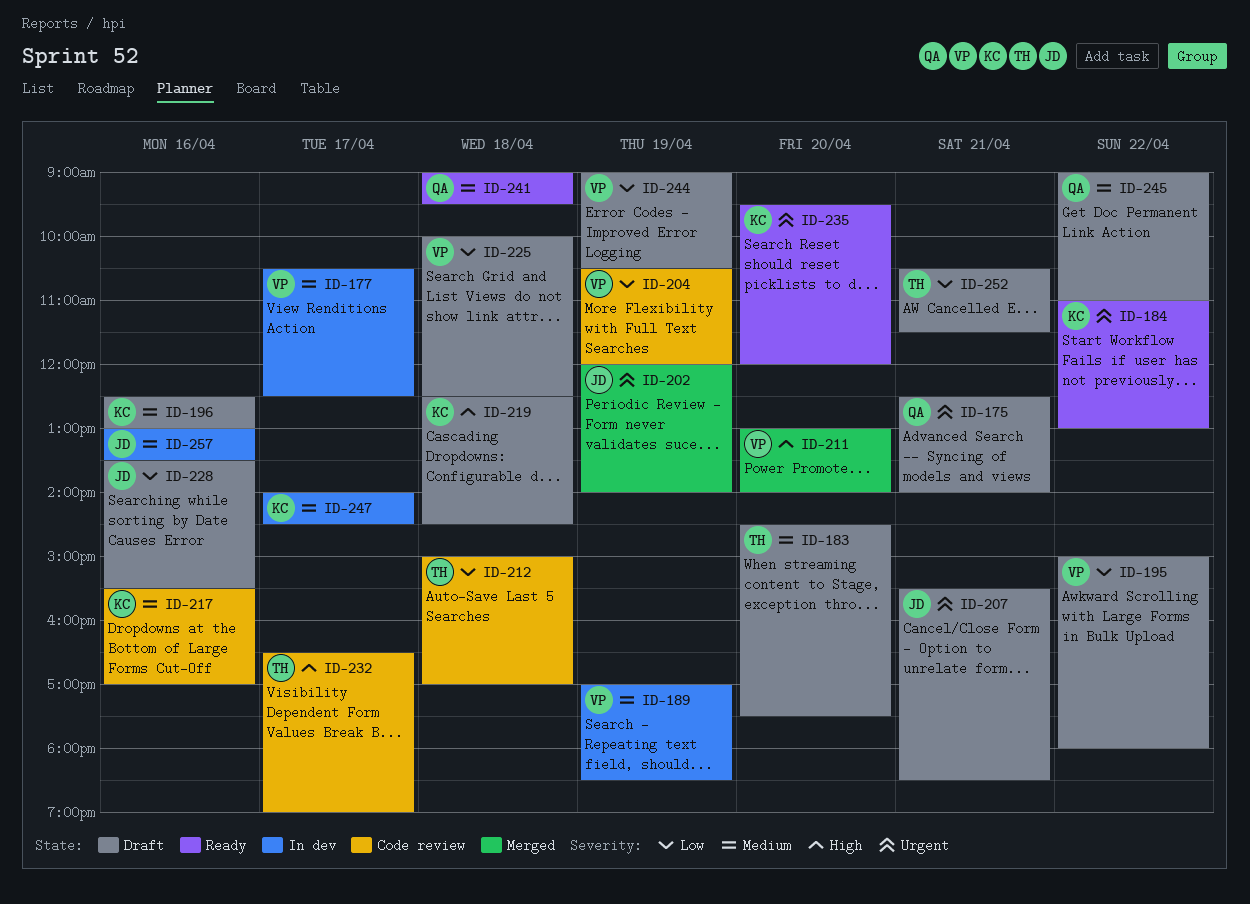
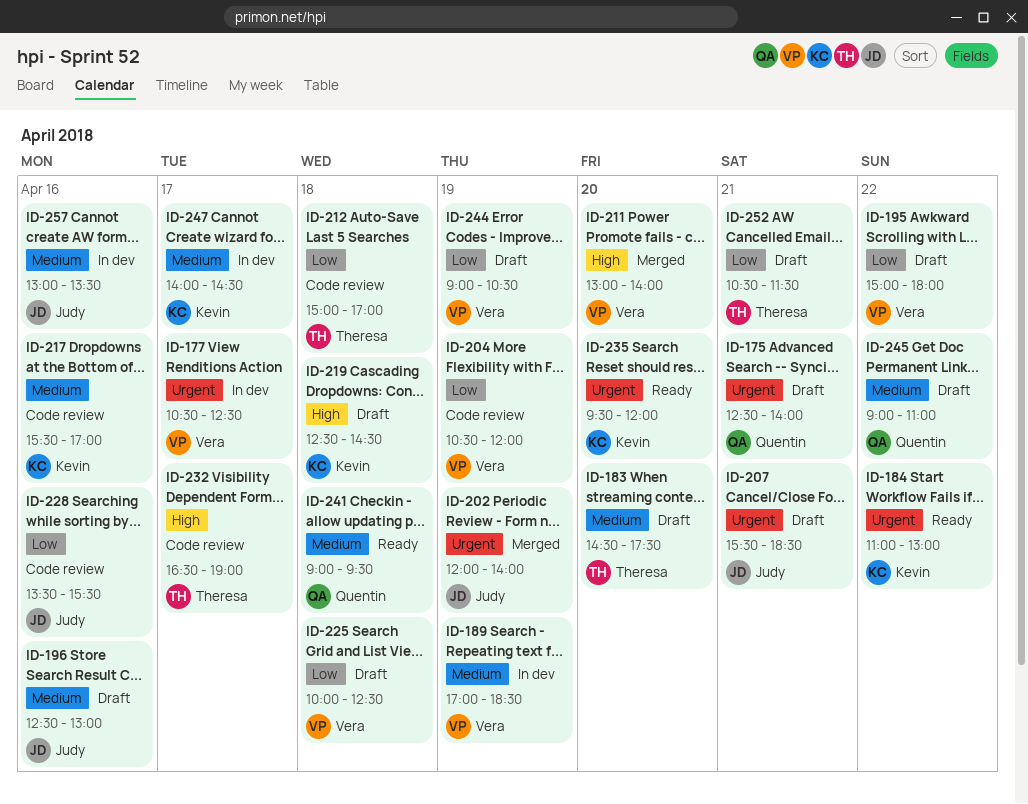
ID-177, priority: Medium -> Urgent
ID-196, owner: Kevin -> Judy
ID-228, status: Draft -> Code review

